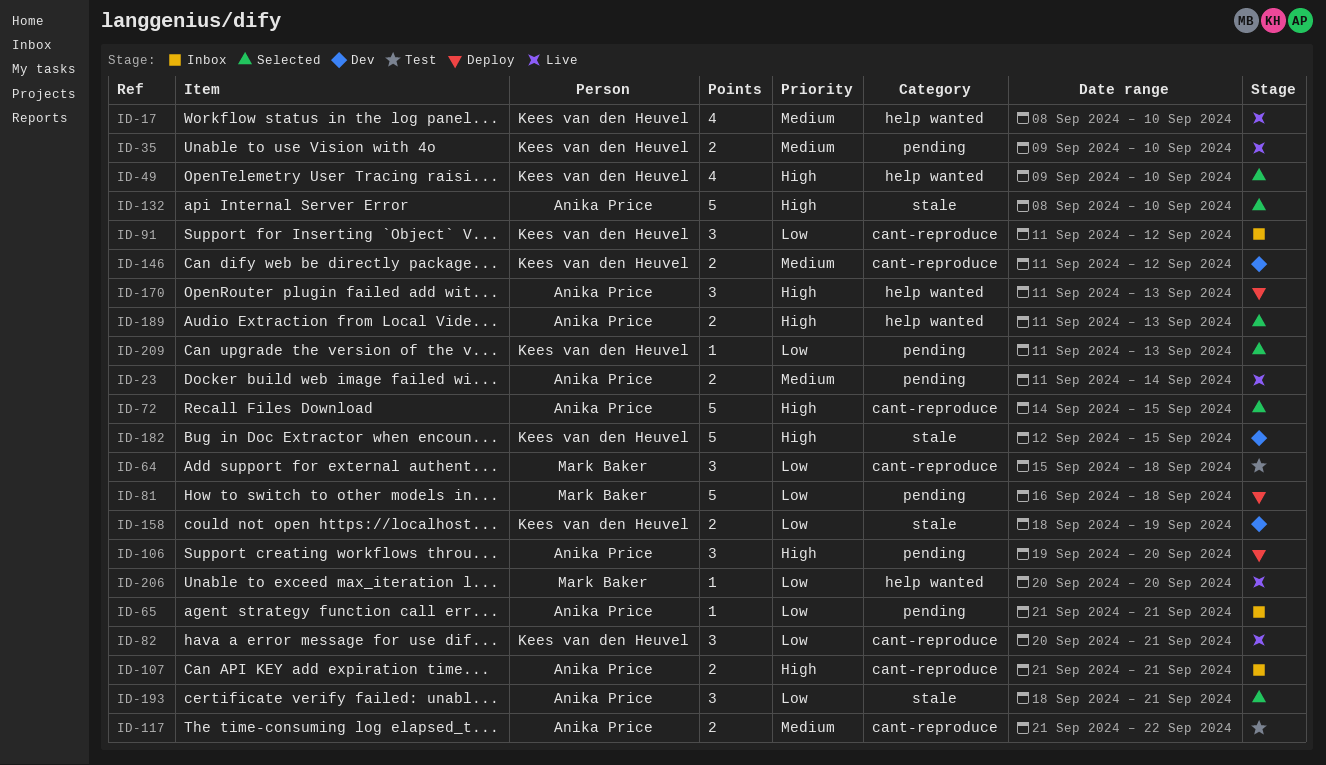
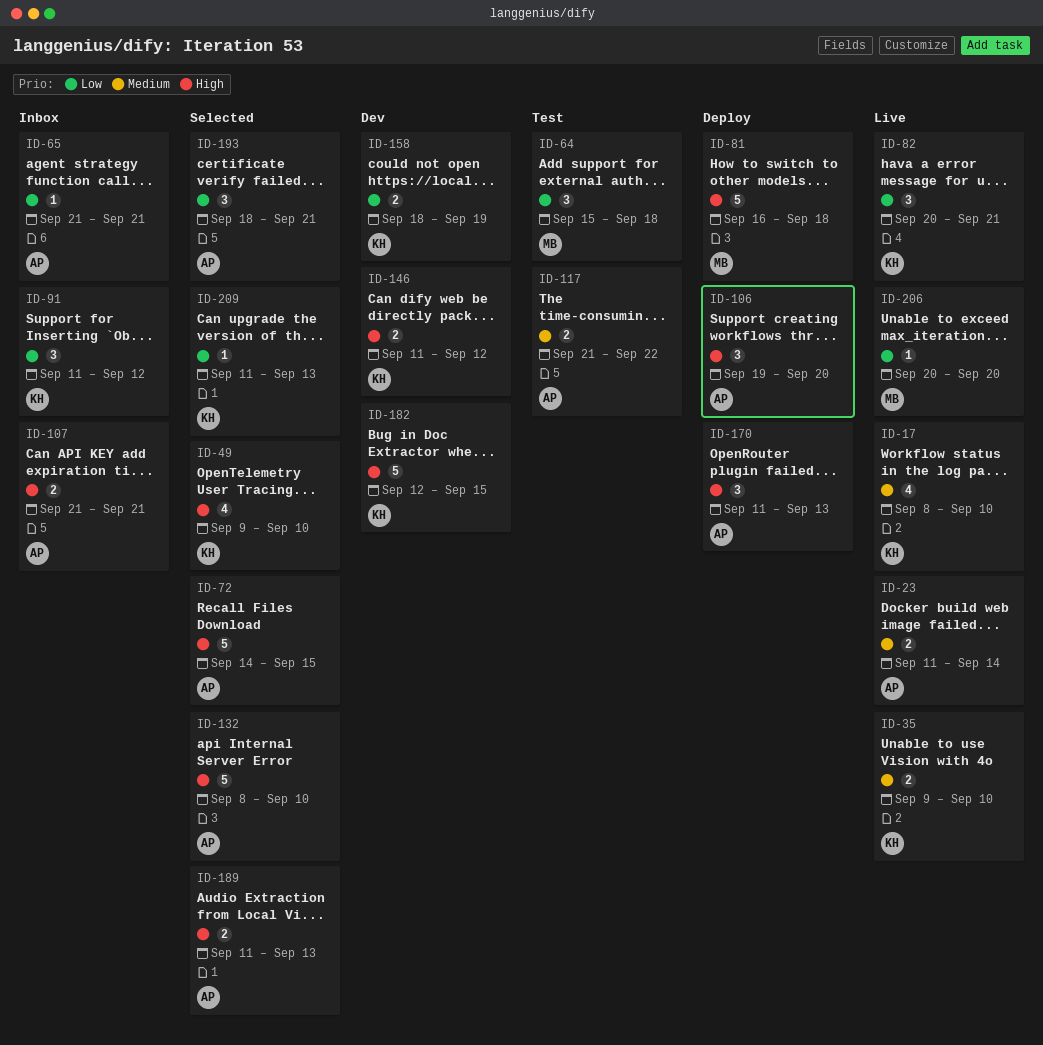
ID-81, priority: Low -> High
ID-146, priority: Medium -> High

